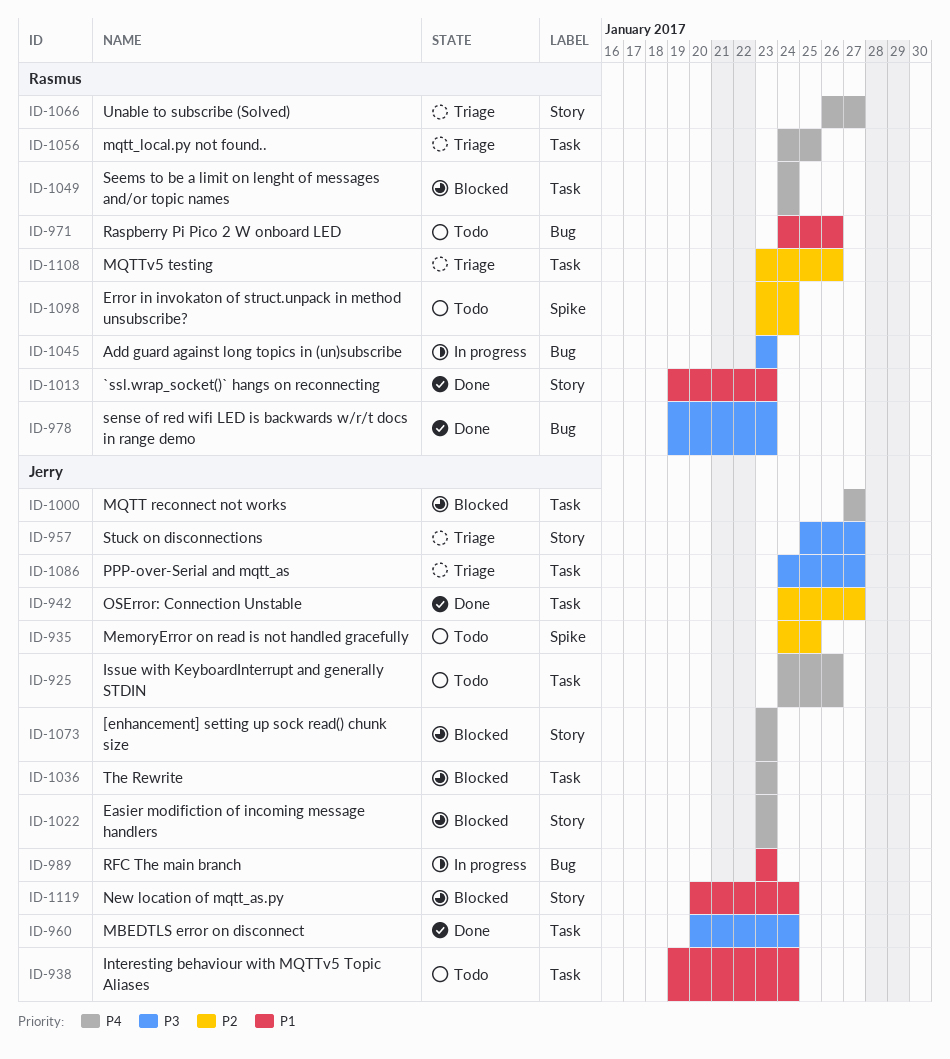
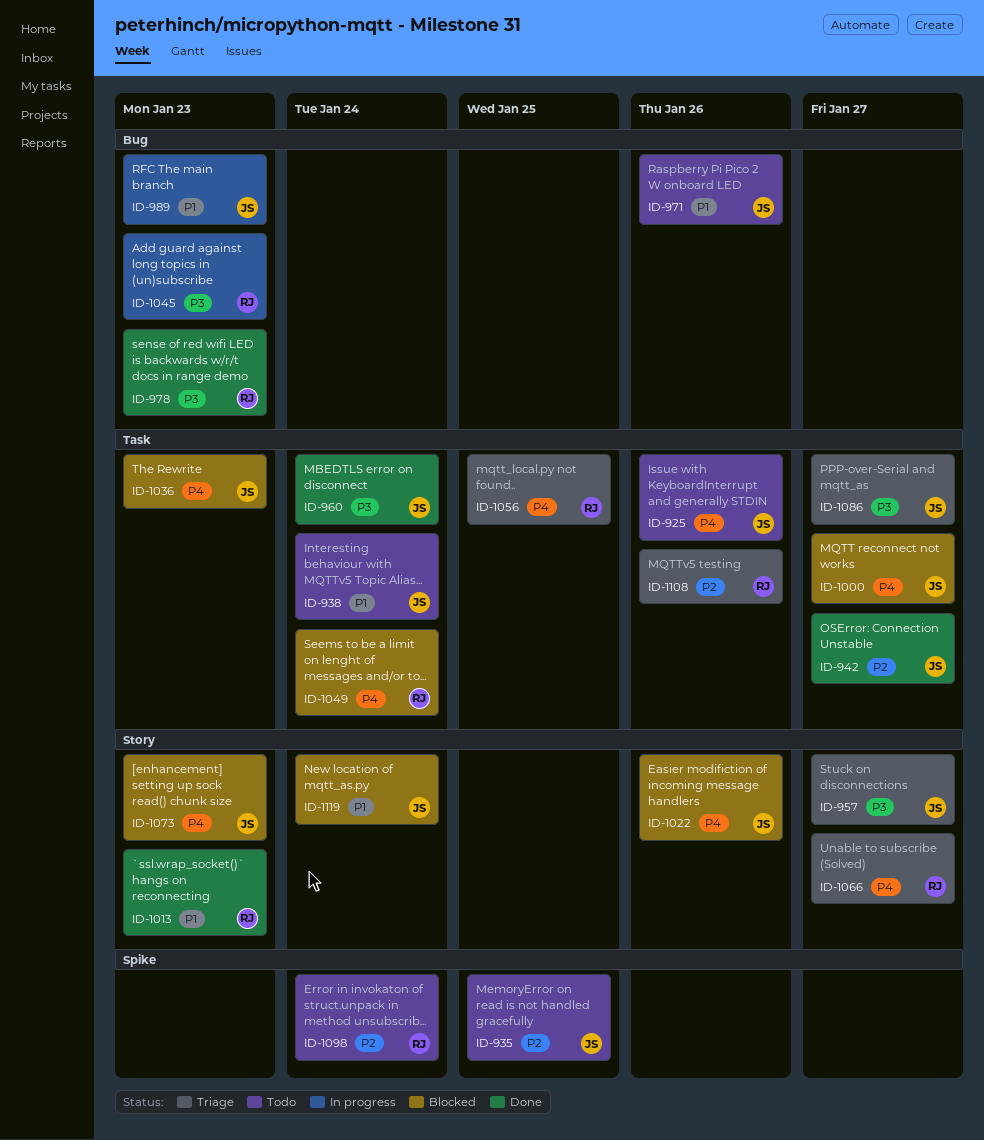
ID-971, owner: Rasmus -> Jerry
ID-1022, due: Jan 23 -> Jan 26

